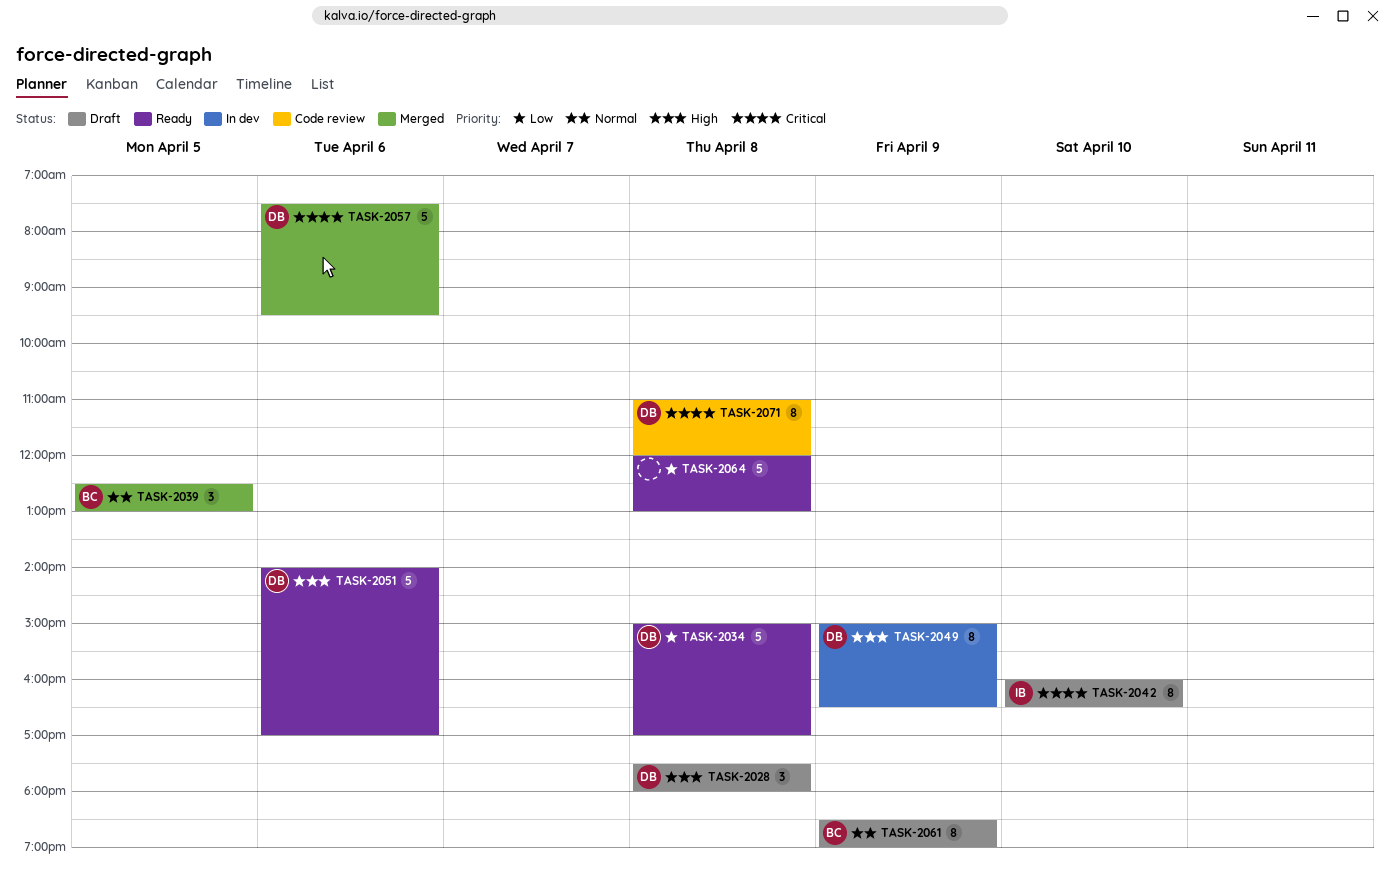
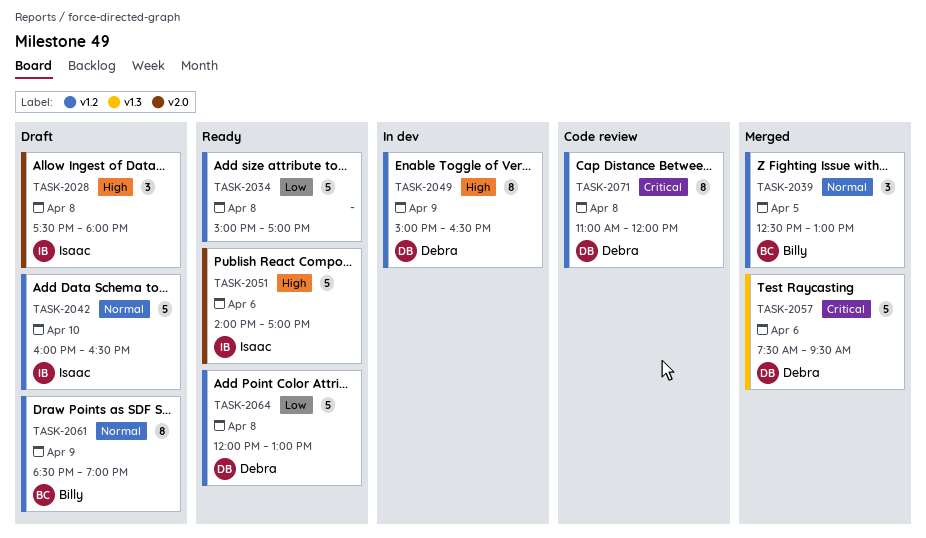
TASK-2028, owner: Debra -> Isaac
TASK-2034, owner: Debra -> none
TASK-2042, priority: Critical -> Normal
TASK-2042, estimate: 8 -> 5
TASK-2051, owner: Debra -> Isaac
TASK-2064, owner: none -> Debra

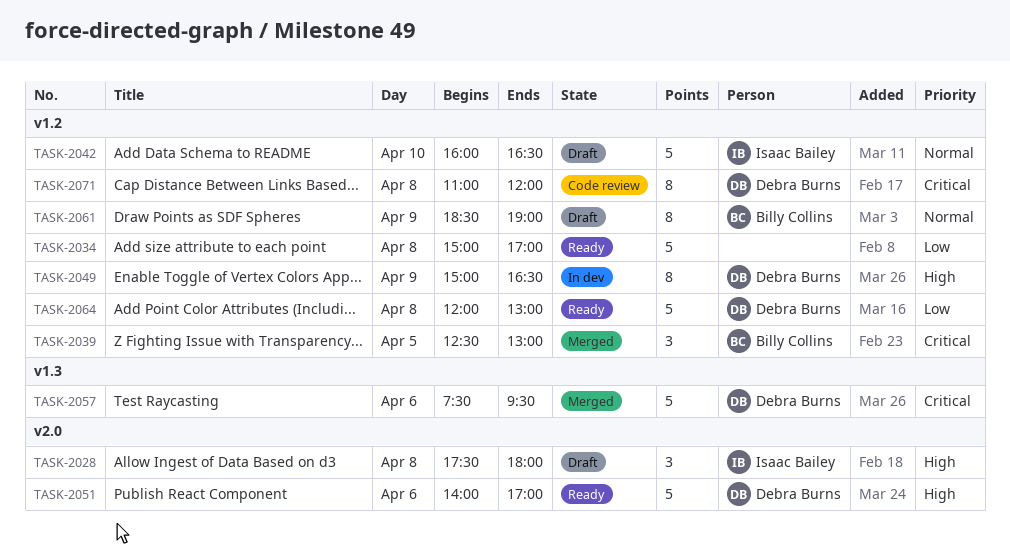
TASK-2039, priority: Normal -> Critical
TASK-2051, owner: Isaac Bailey -> Debra Burns

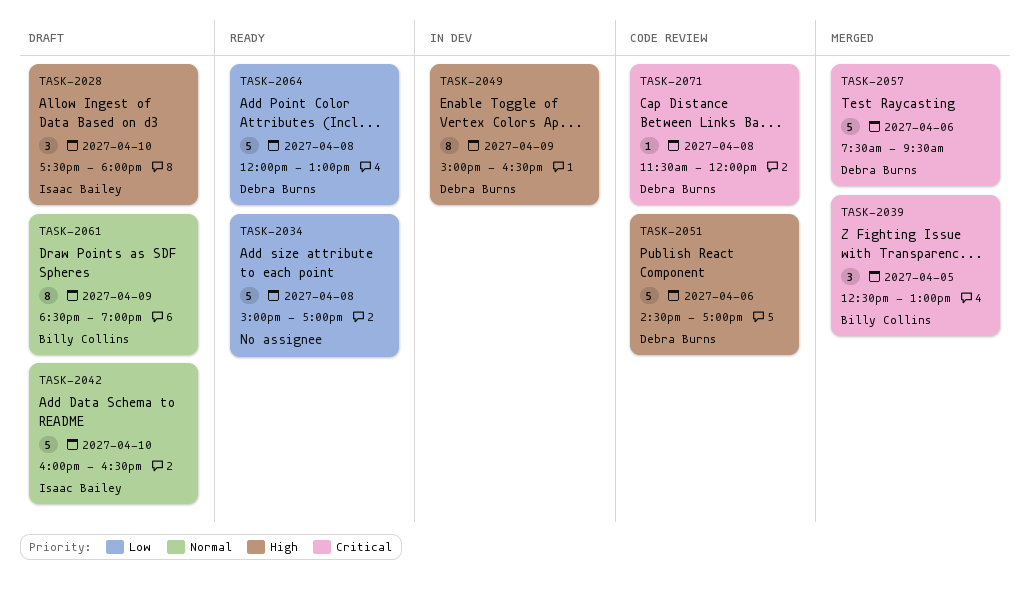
TASK-2028, day: Apr 8 -> Apr 10
TASK-2051, status: Ready -> Code review
TASK-2051, begins: 14:00 -> 14:30
TASK-2071, estimate: 8 -> 1
TASK-2071, begins: 11:00 -> 11:30

